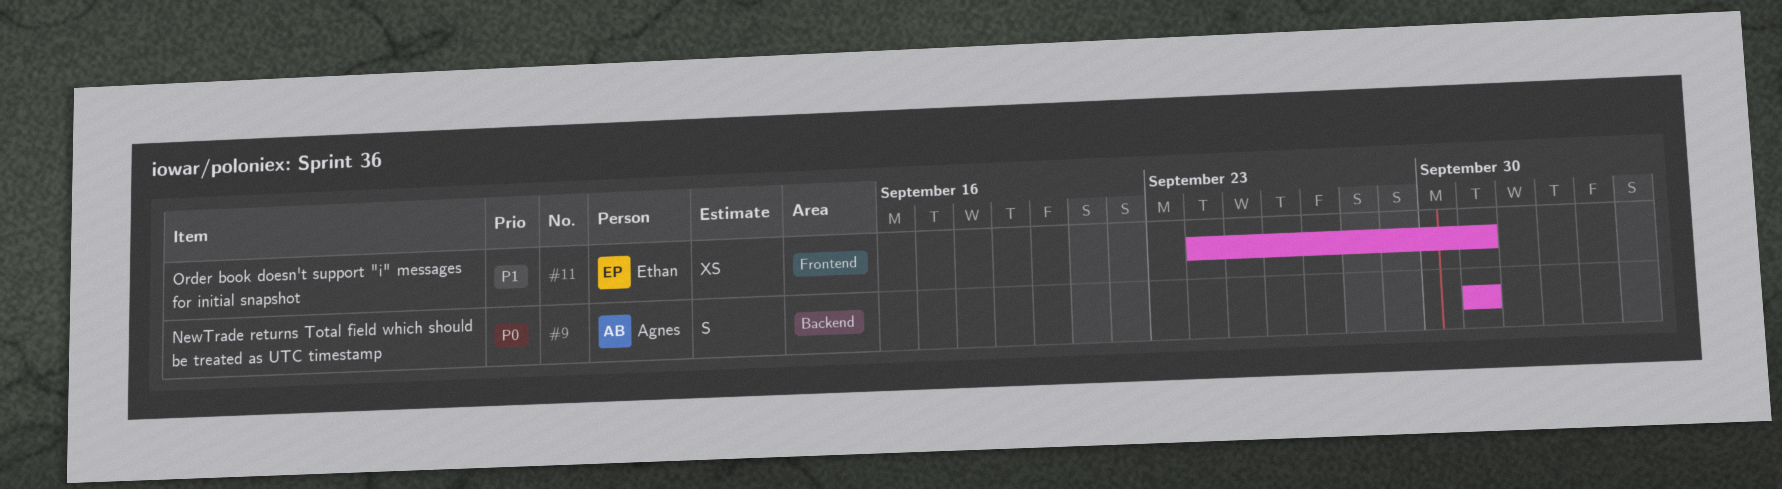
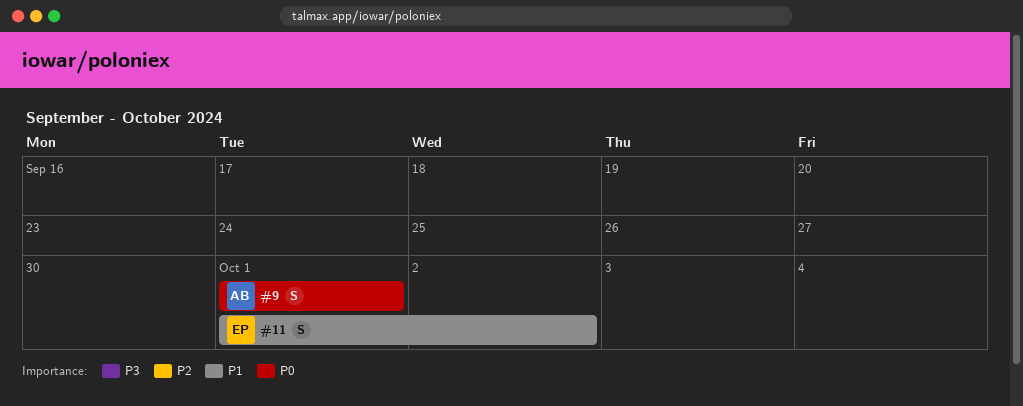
#11, estimate: XS -> S
#11, start: Sep 24 -> Oct 1
#11, due: Oct 1 -> Oct 2

